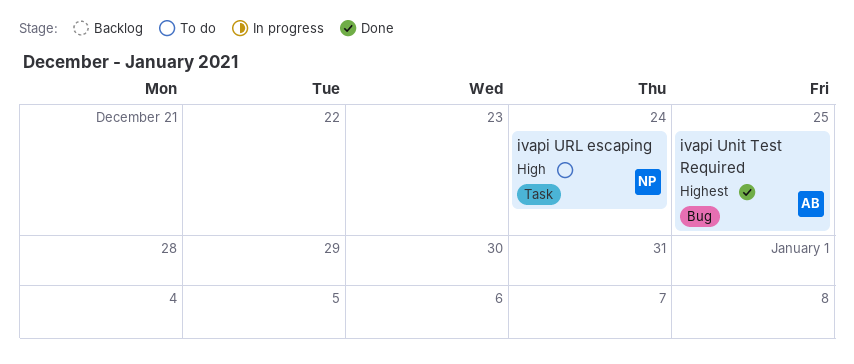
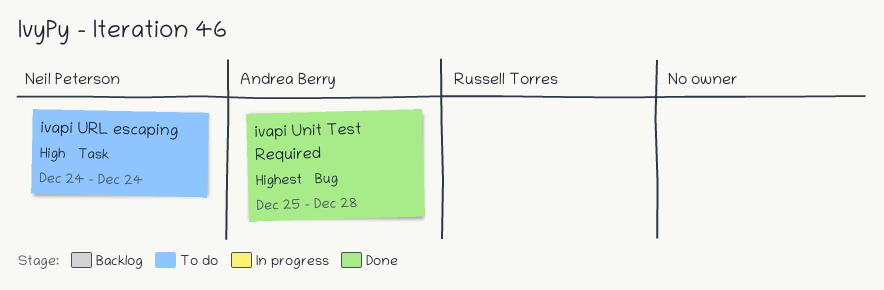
ivapi Unit Test Required, due: Dec 25 -> Dec 28

